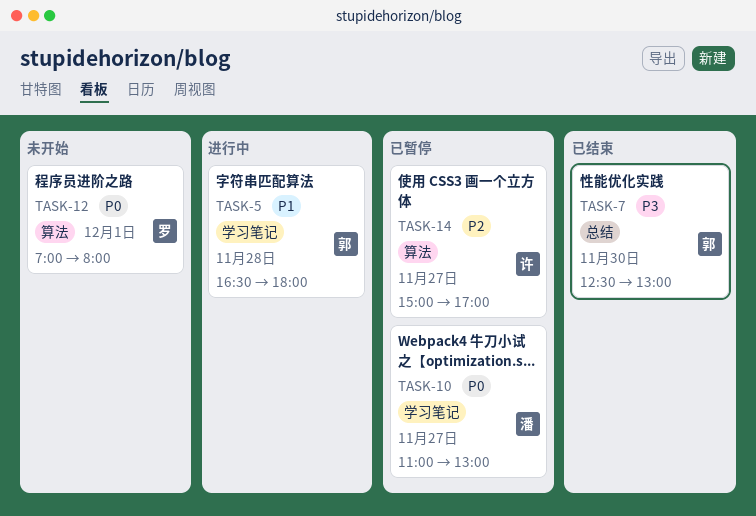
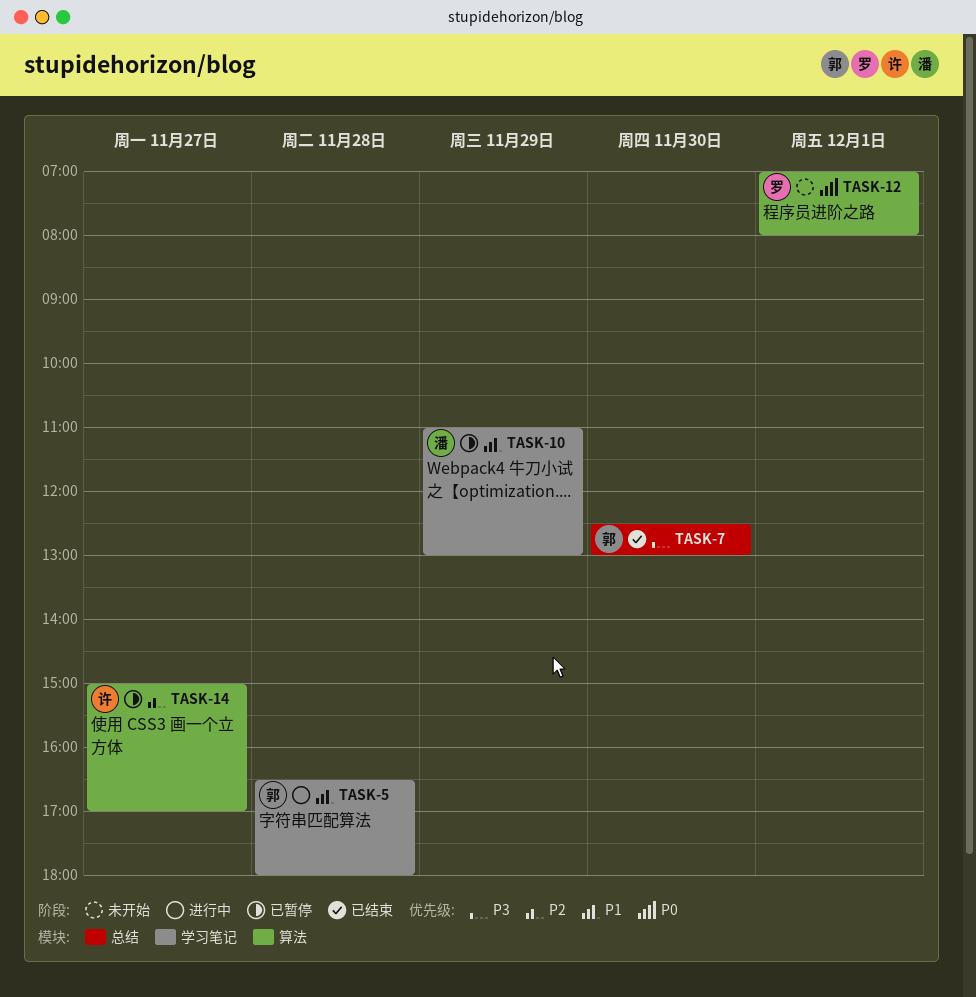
TASK-10, priority: P0 -> P1
TASK-10, day: Nov 27 -> Nov 29

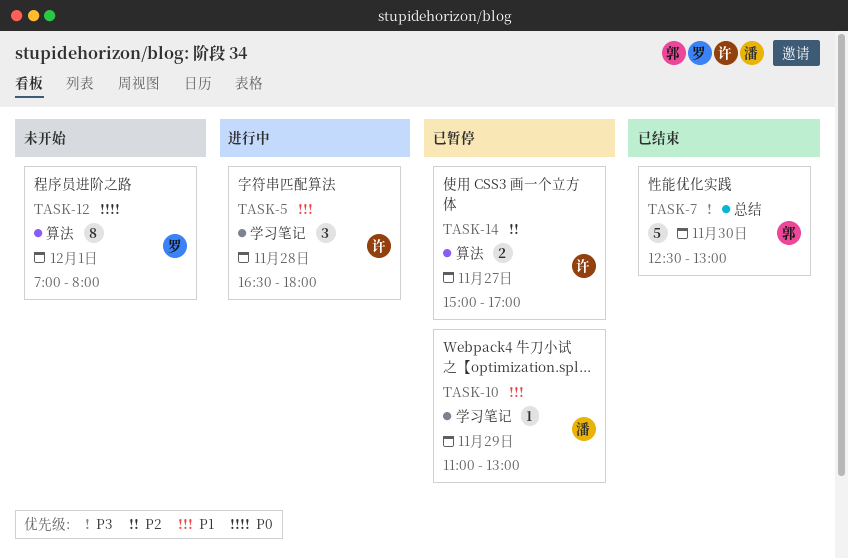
TASK-5, owner: 郭 -> 许

